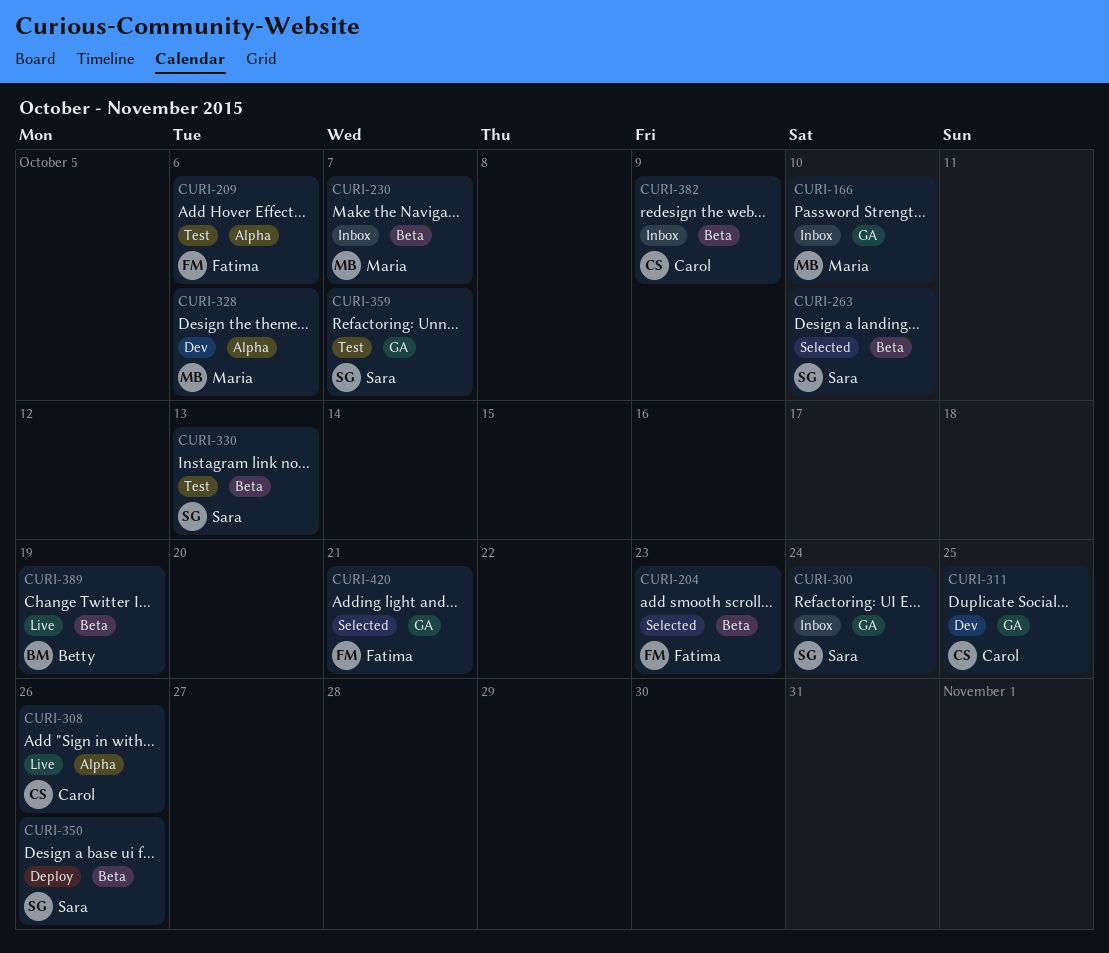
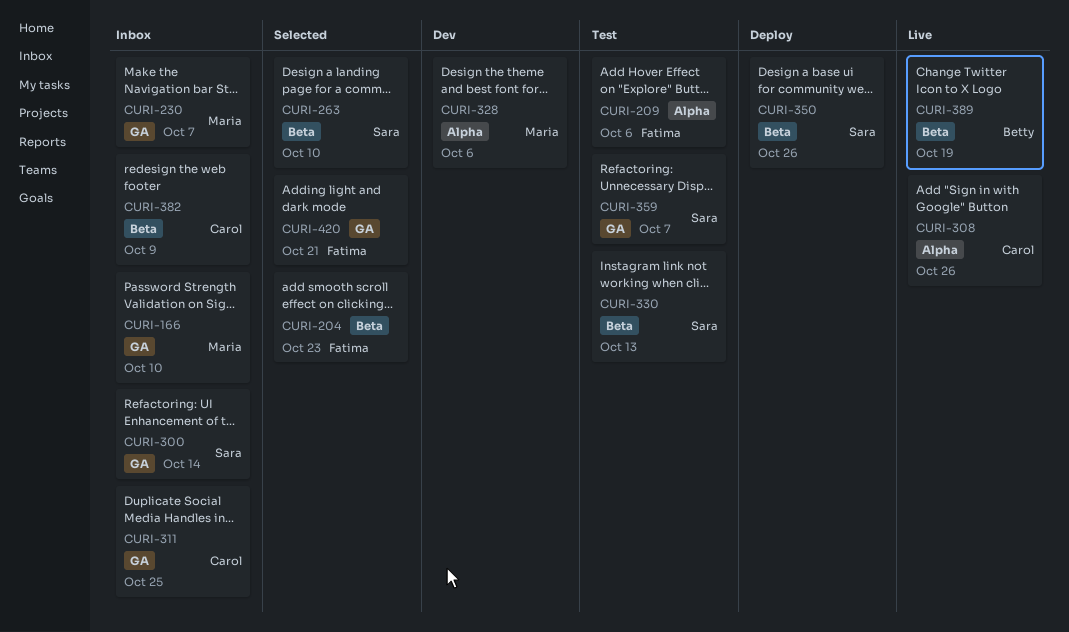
CURI-230, label: Beta -> GA
CURI-300, due: Oct 24 -> Oct 14
CURI-311, status: Dev -> Inbox

